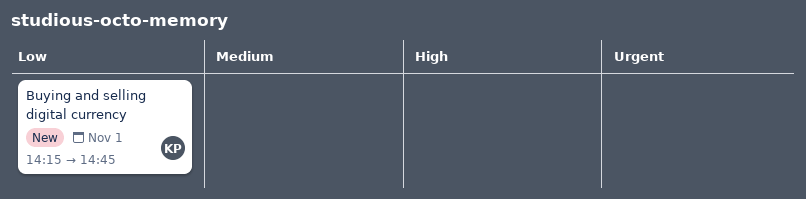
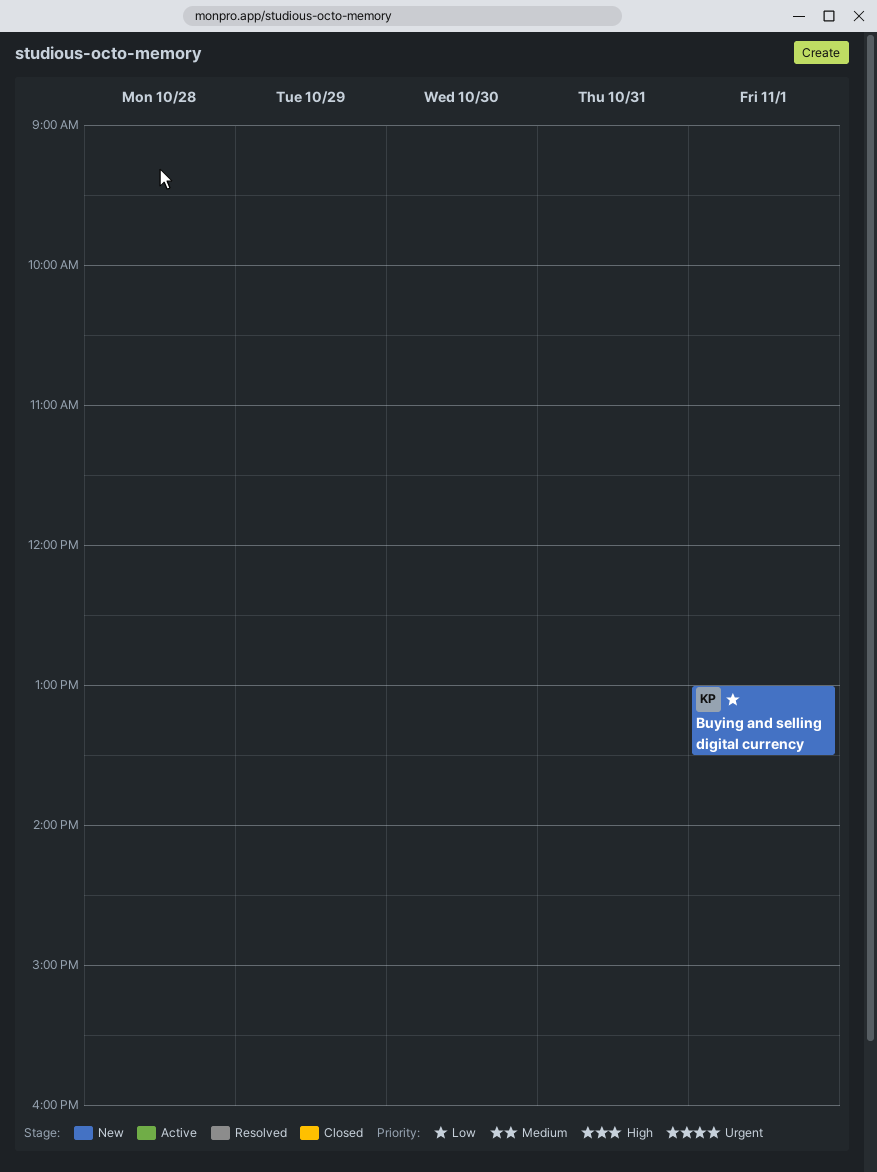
Buying and selling digital currency, begins: 14:15 -> 13:00
Buying and selling digital currency, ends: 14:45 -> 13:30

